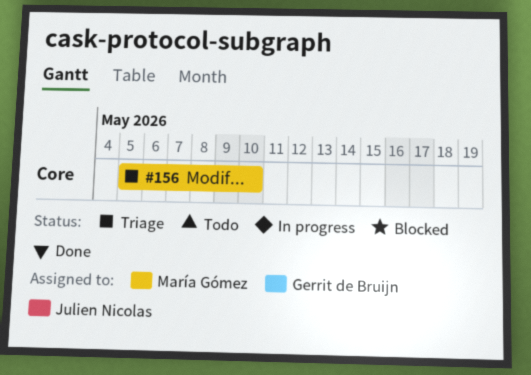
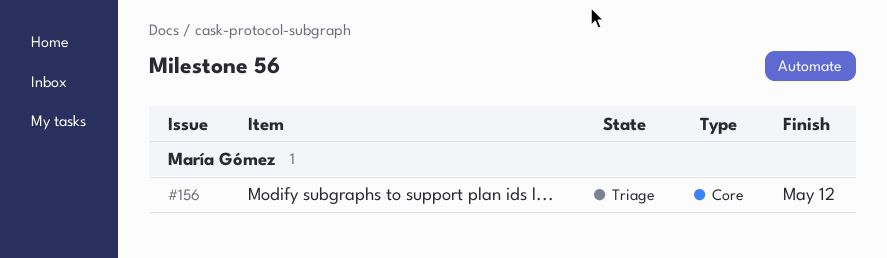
#156, due: May 10 -> May 12

